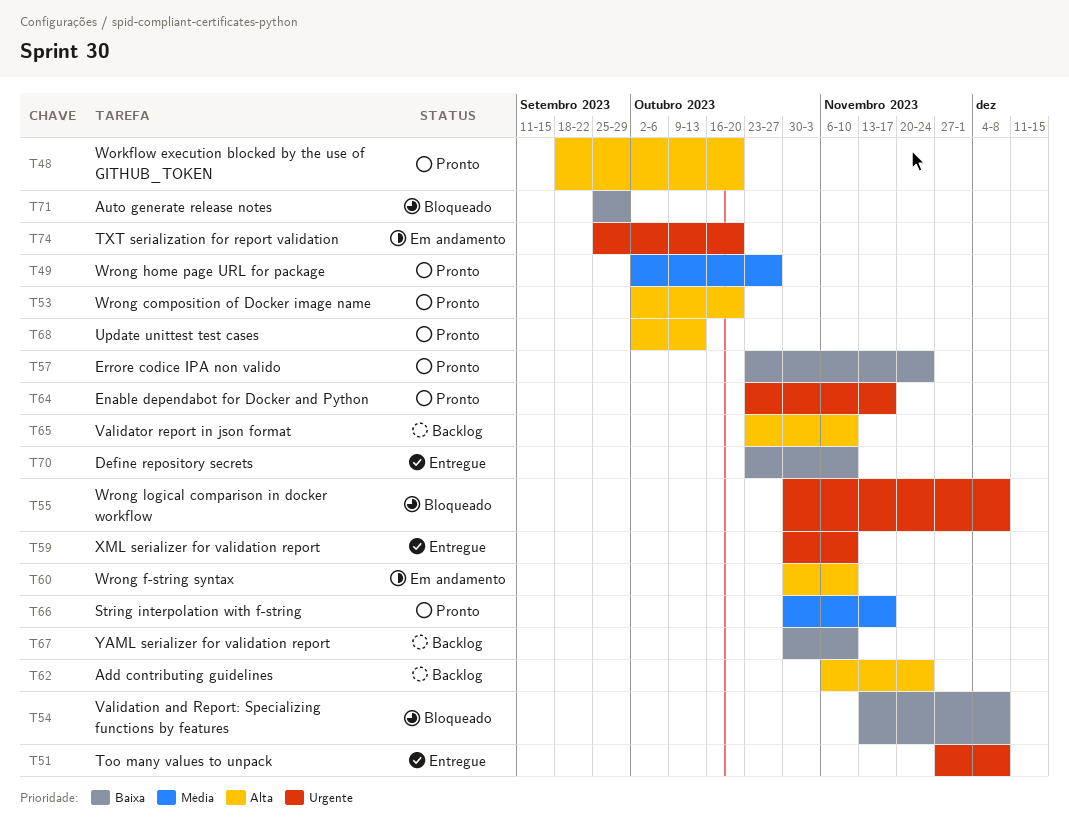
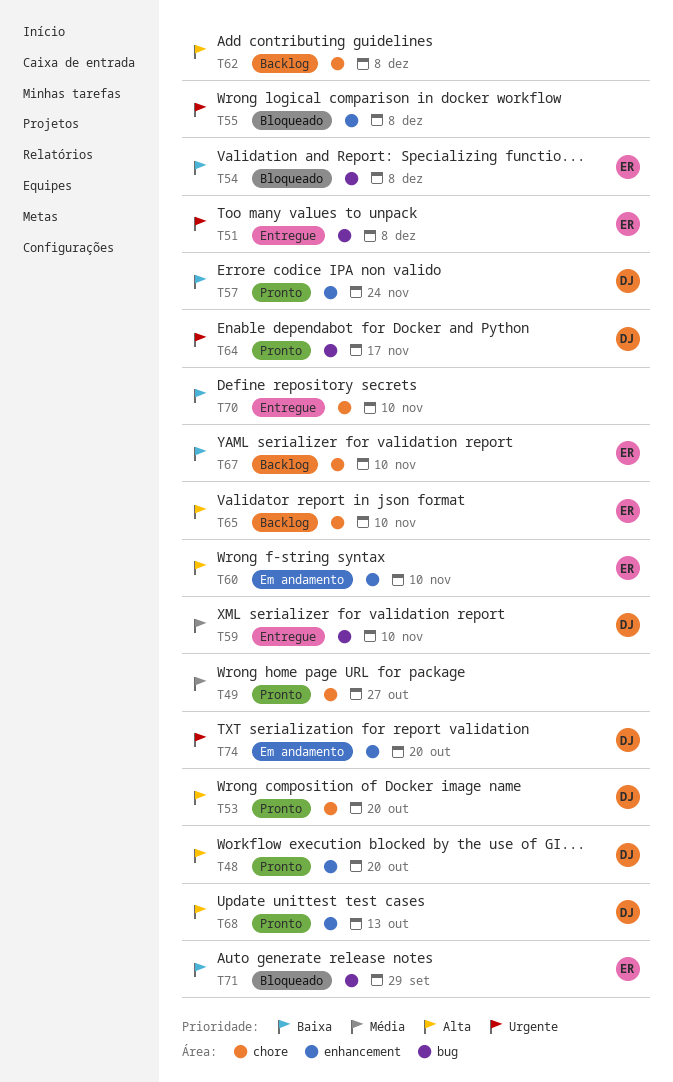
T59, priority: Urgente -> Média
T62, due: Nov 24 -> Dec 8
T66: present -> none

